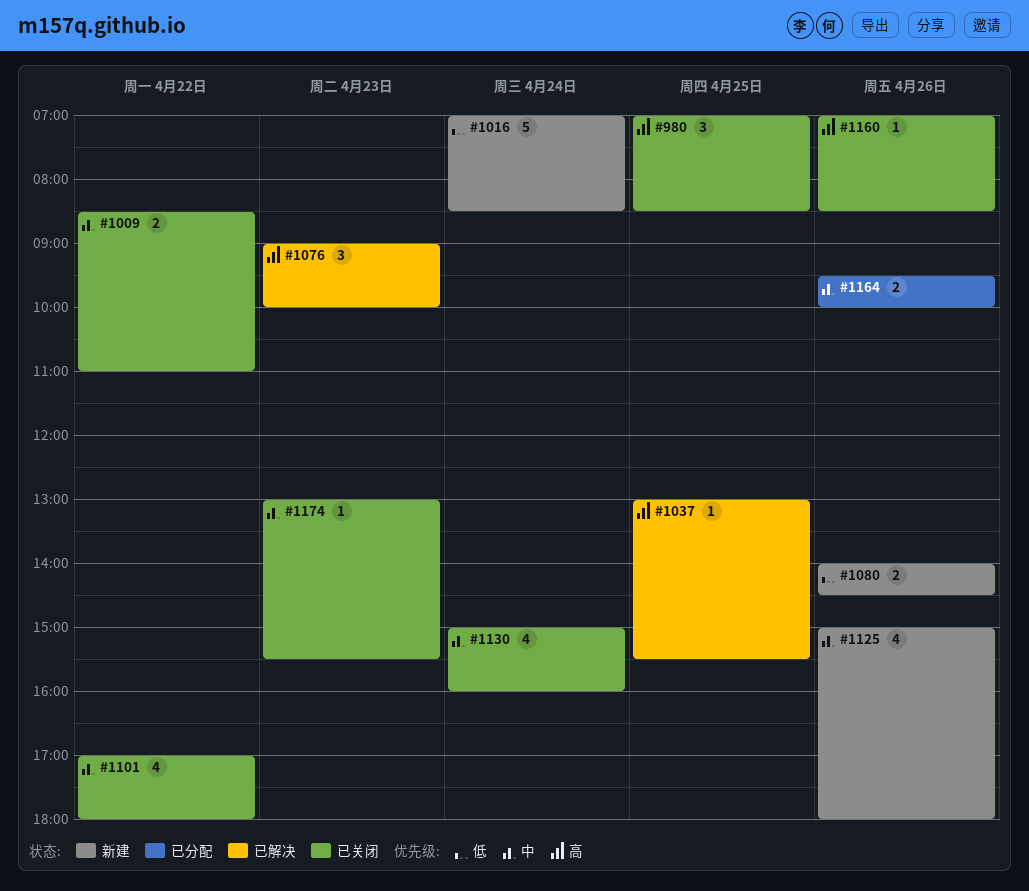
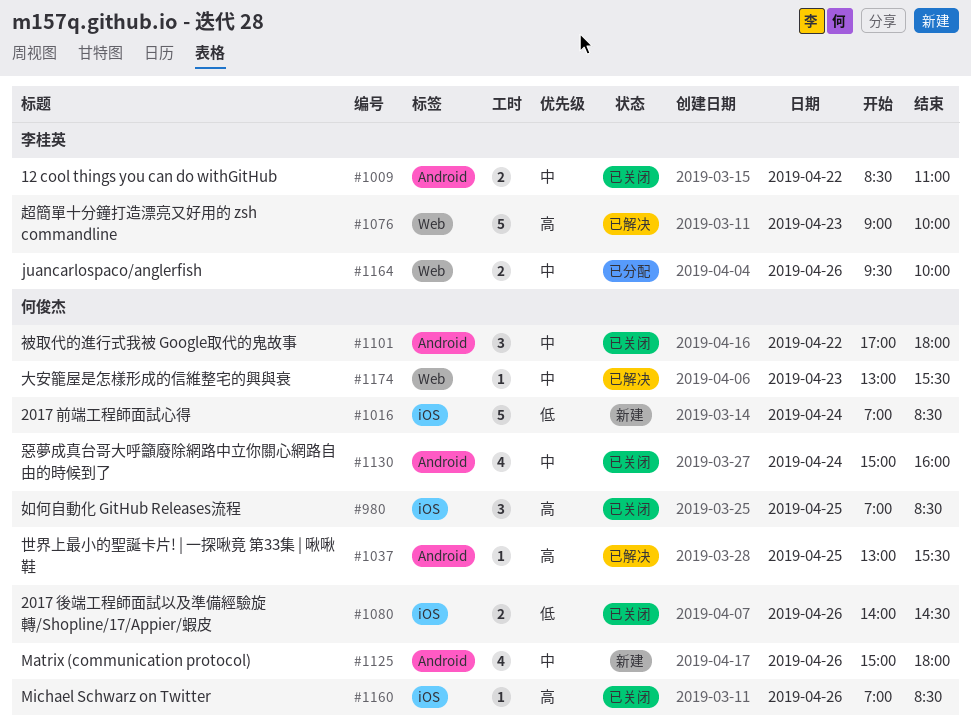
#1076, estimate: 3 -> 5
#1080, status: 新建 -> 已关闭
#1101, estimate: 4 -> 3
#1174, status: 已关闭 -> 已解决

